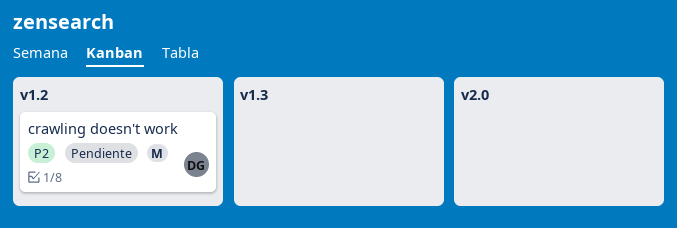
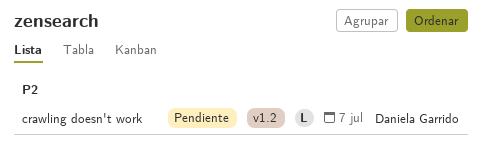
crawling doesn't work, estimate: M -> L

